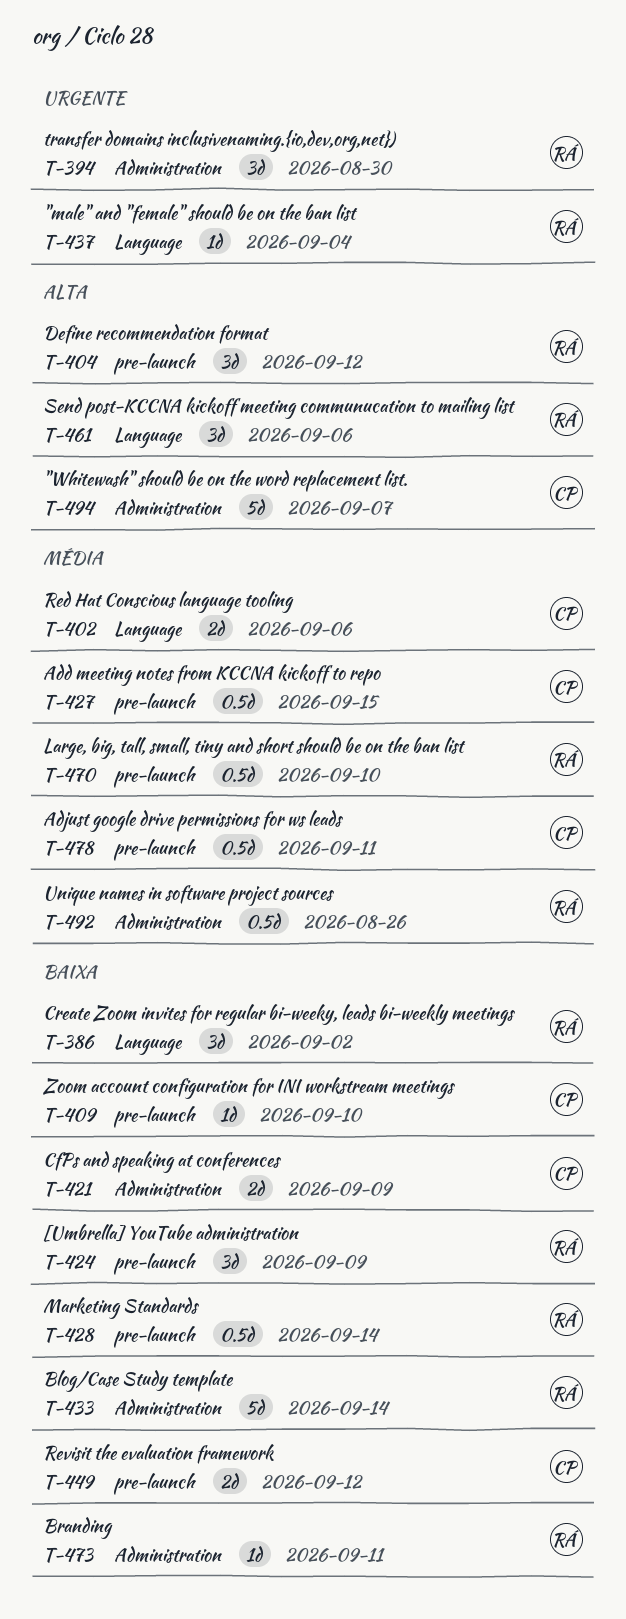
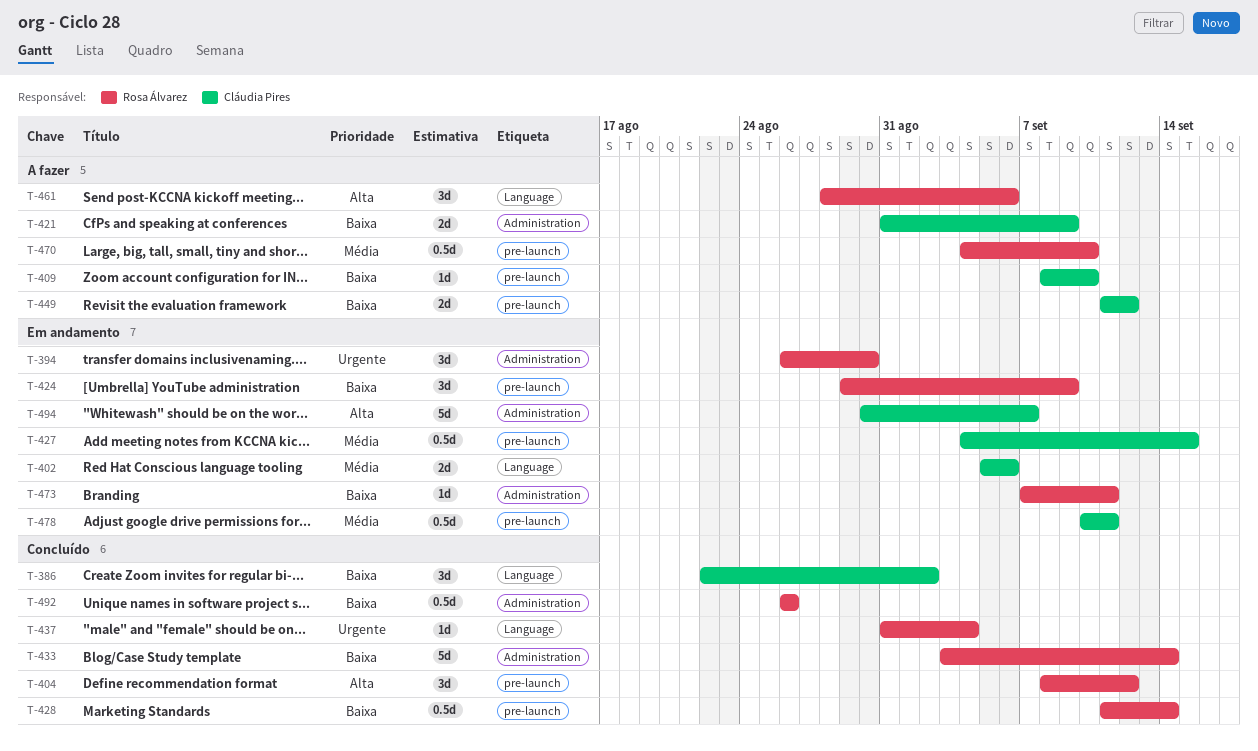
T-386, owner: Rosa Álvarez -> Cláudia Pires
T-492, priority: Média -> Baixa

